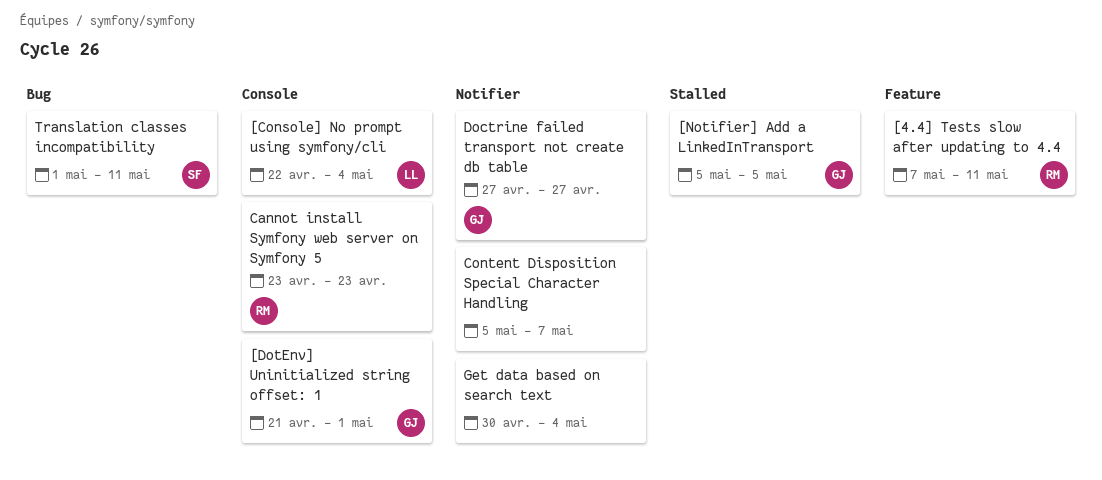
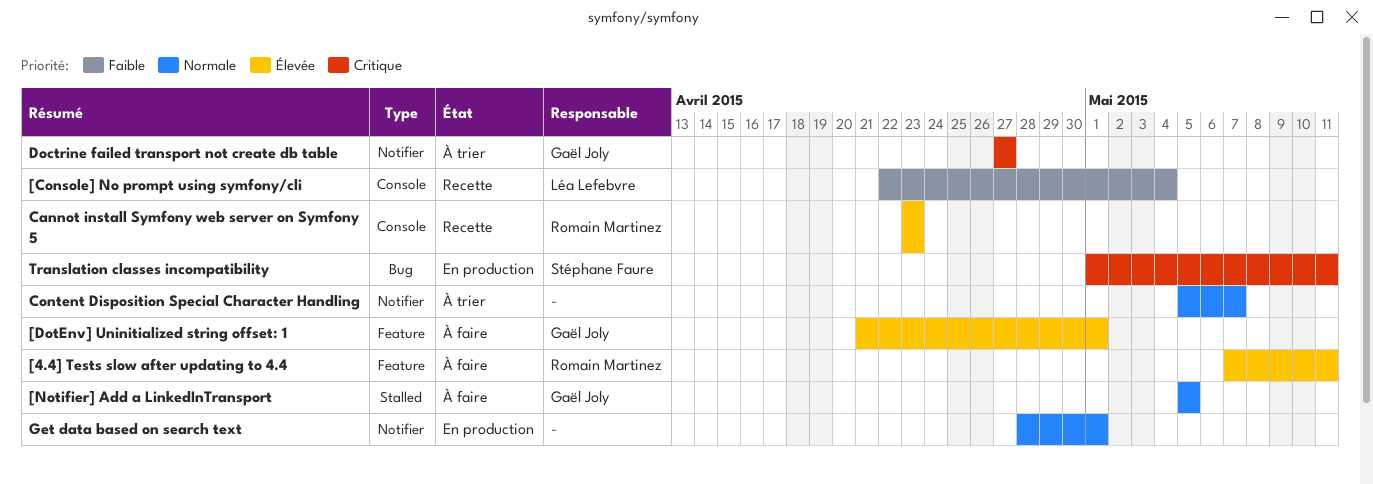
[DotEnv] Uninitialized string offset: 1, label: Console -> Feature
Get data based on search text, start: Apr 30 -> Apr 28
Get data based on search text, due: May 4 -> May 1

